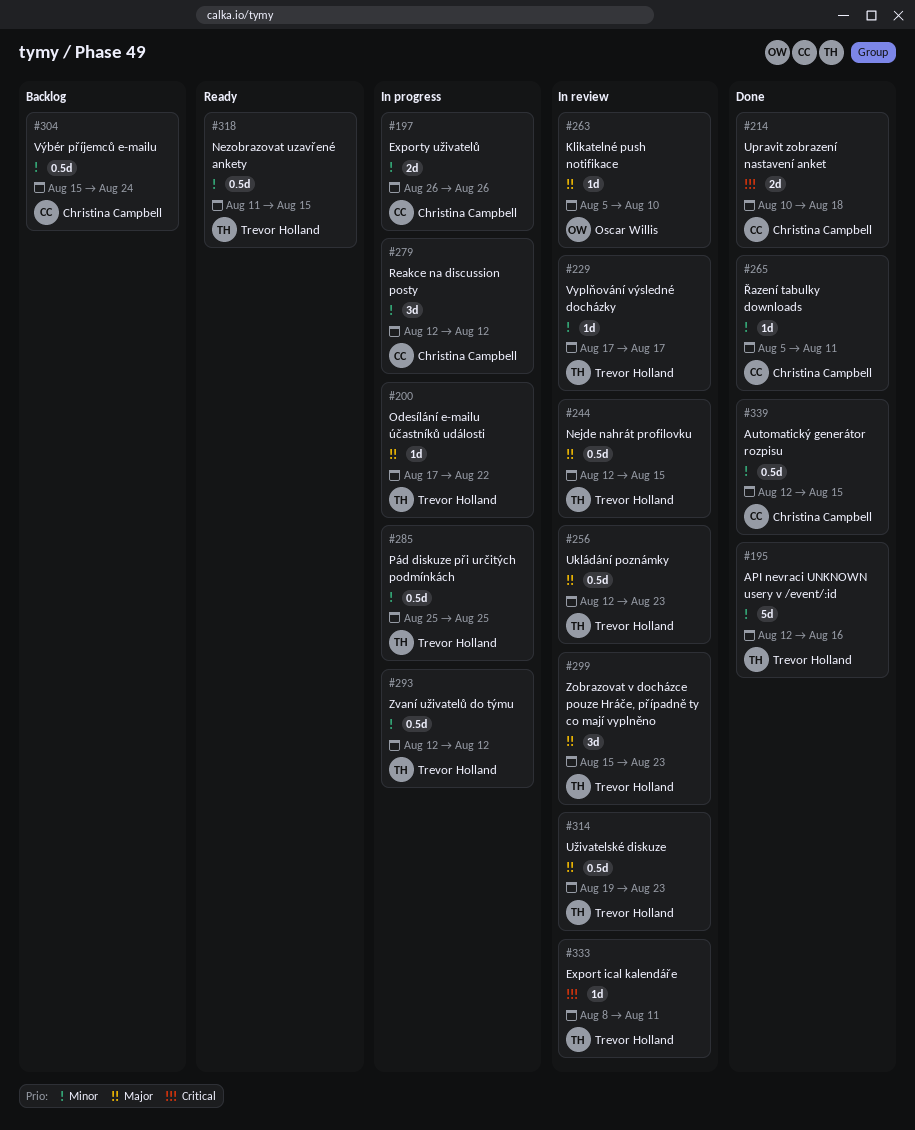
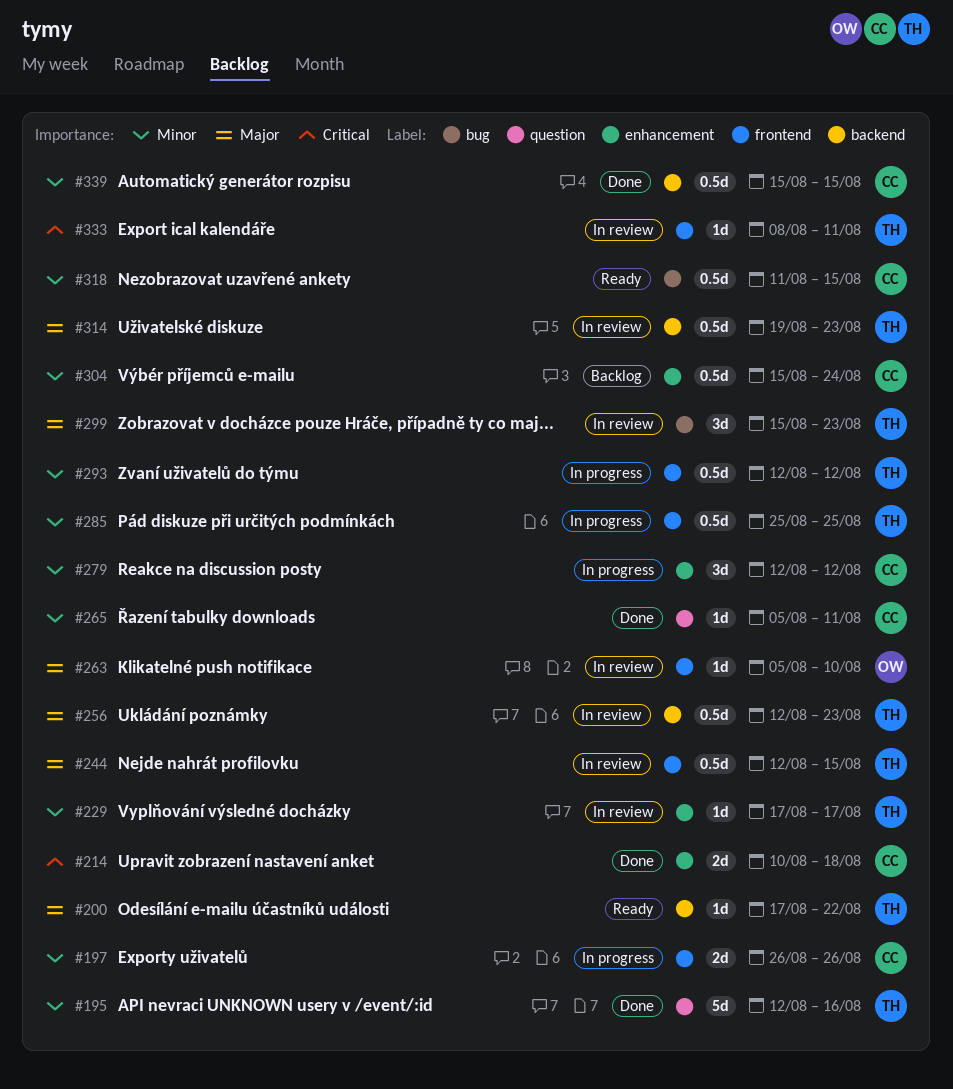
#200, status: In progress -> Ready
#318, owner: Trevor Holland -> Christina Campbell
#339, start: Aug 12 -> Aug 15

